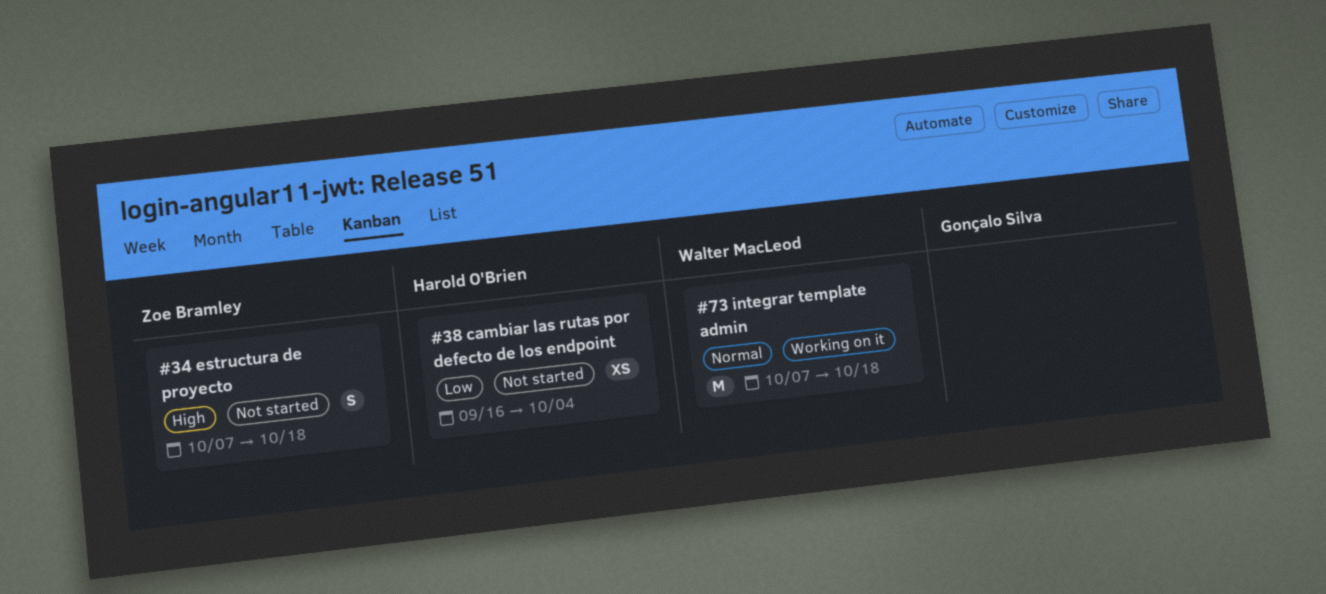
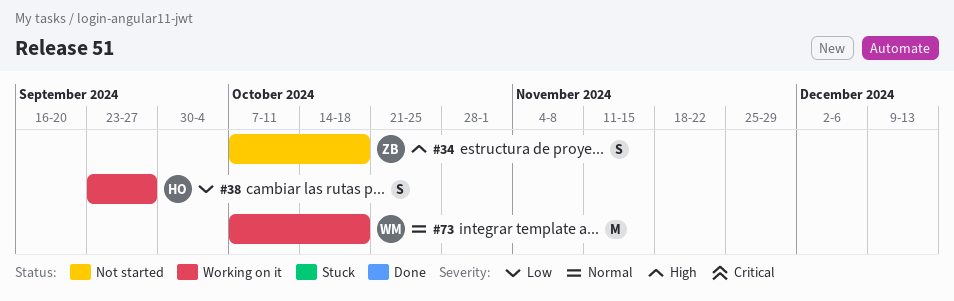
#38, status: Not started -> Working on it
#38, estimate: XS -> S
#38, start: Sep 16 -> Sep 23
#38, due: Oct 4 -> Sep 27

